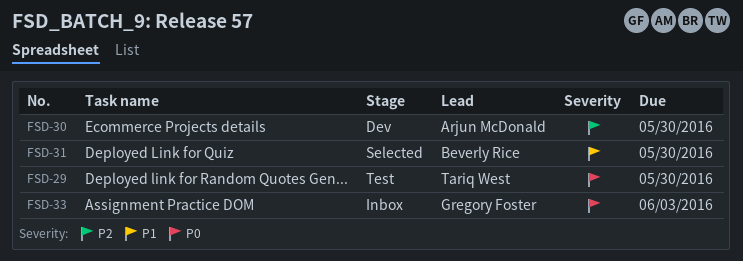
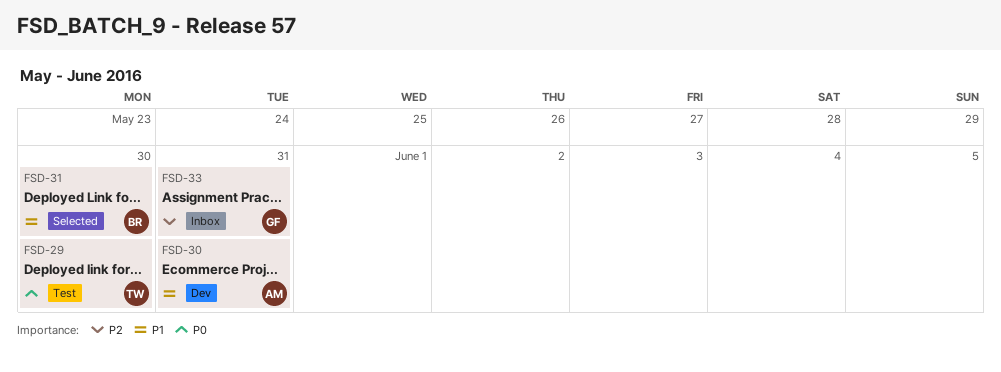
FSD-30, priority: P2 -> P1
FSD-30, due: May 30 -> May 31
FSD-33, priority: P0 -> P2
FSD-33, due: Jun 3 -> May 31

